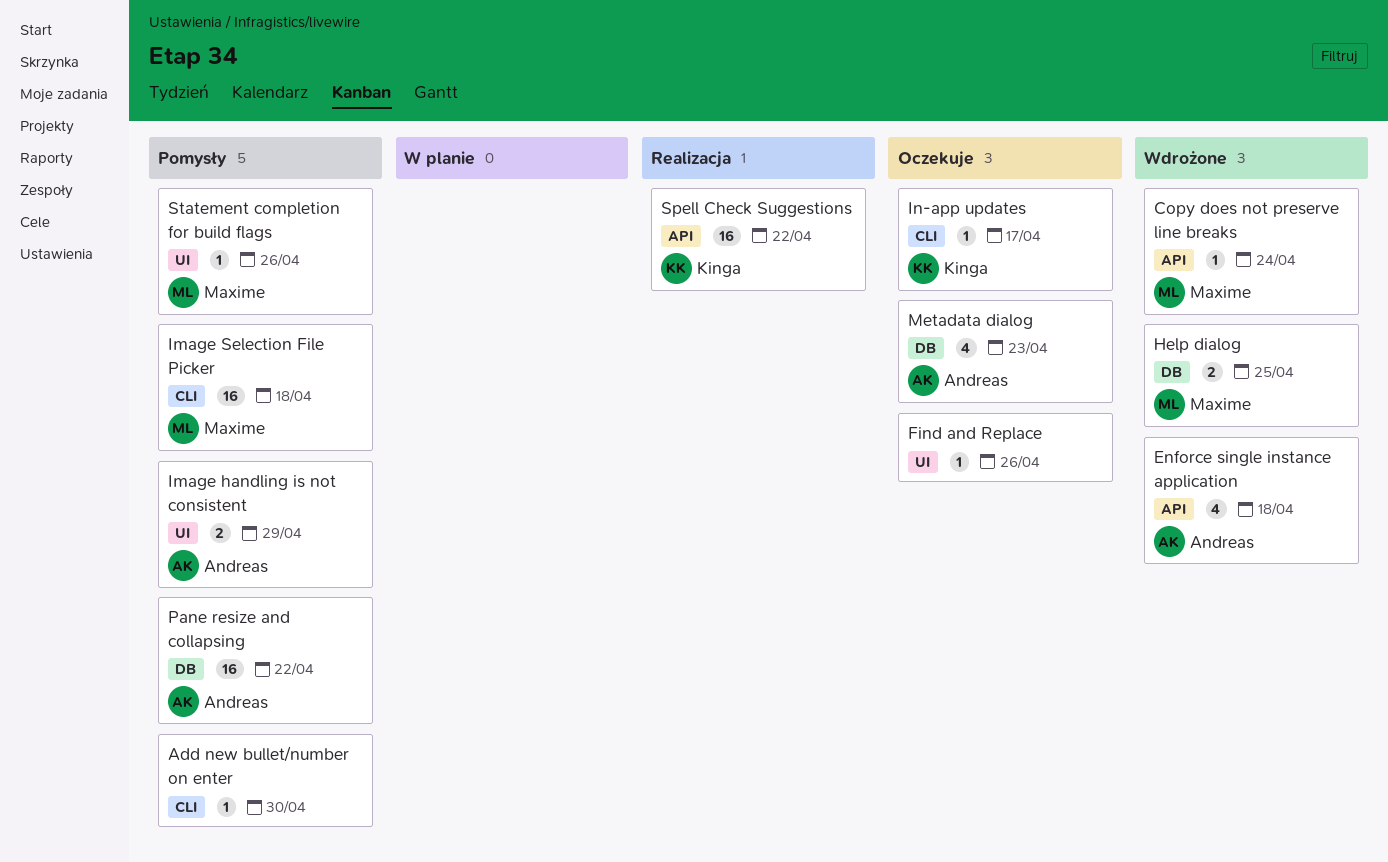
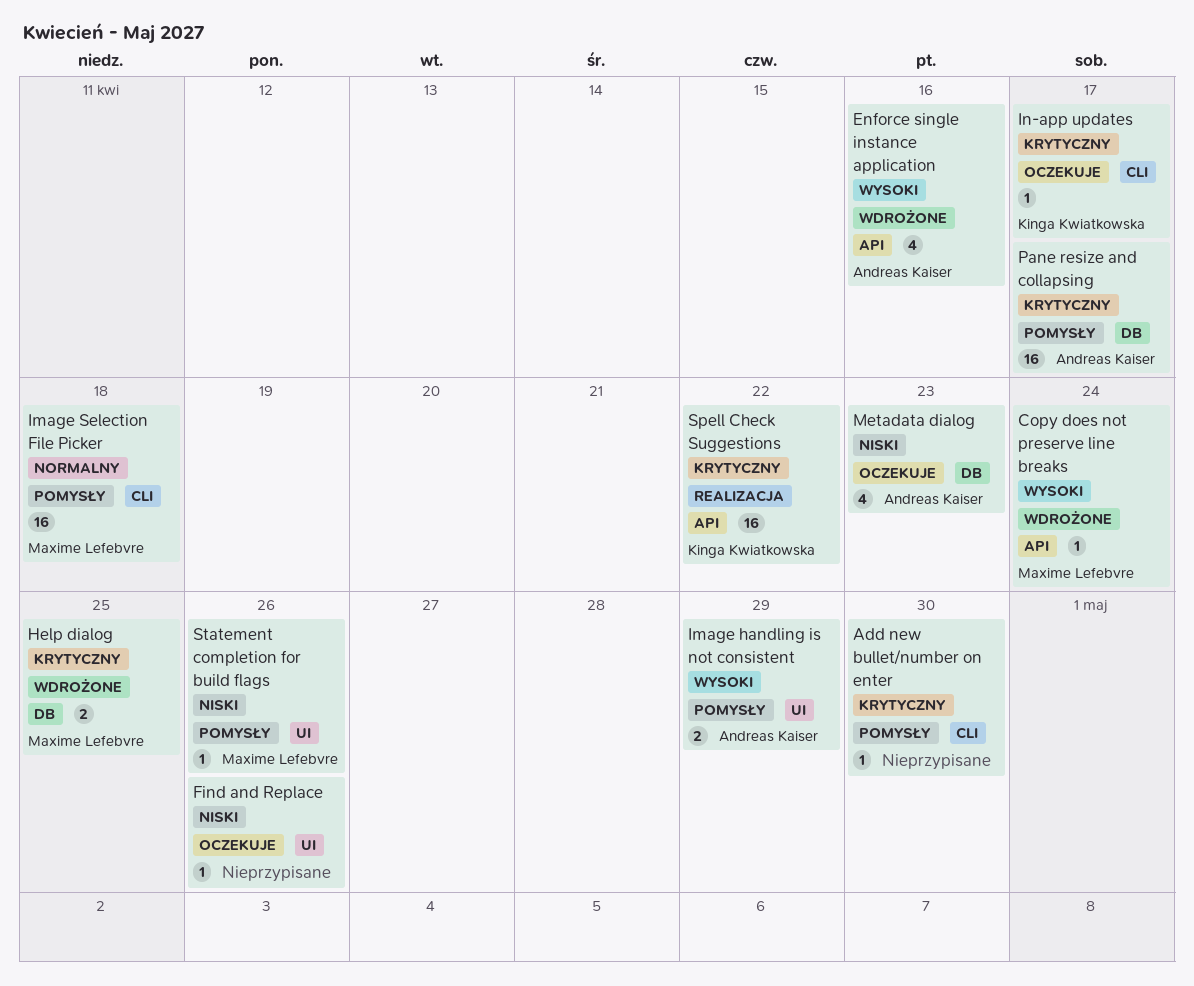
Enforce single instance application, due: Apr 18 -> Apr 16
Pane resize and collapsing, due: Apr 22 -> Apr 17

